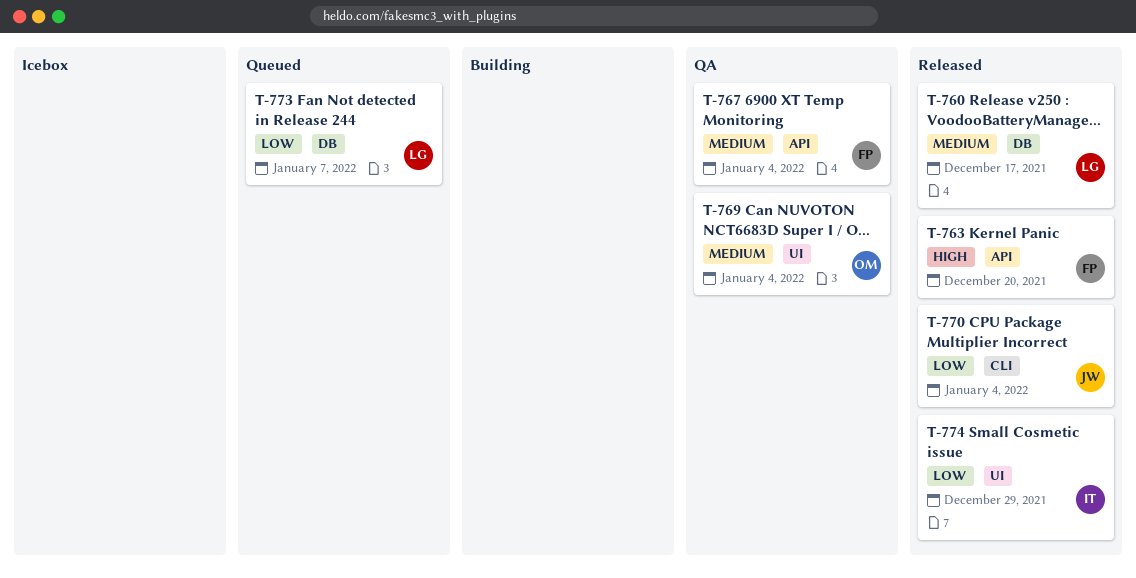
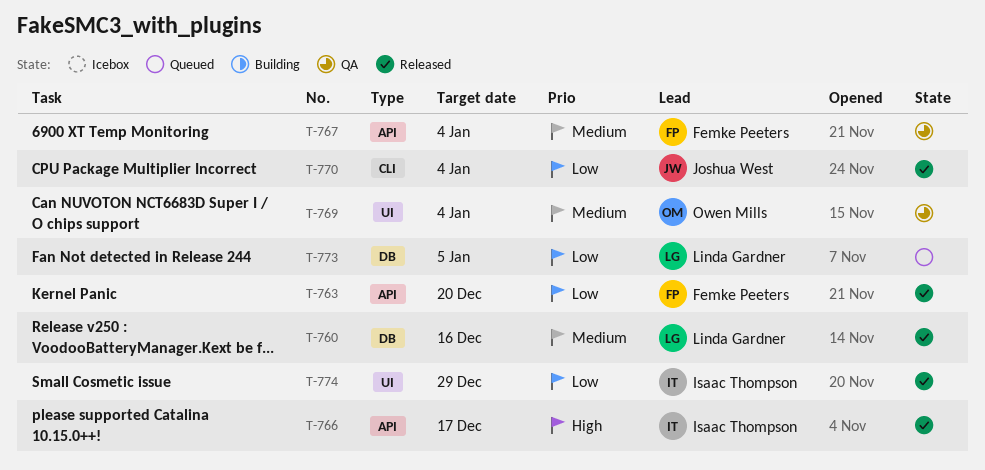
T-760, due: Dec 17 -> Dec 16
T-763, priority: High -> Low
T-766: none -> present
T-773, due: Jan 7 -> Jan 5

